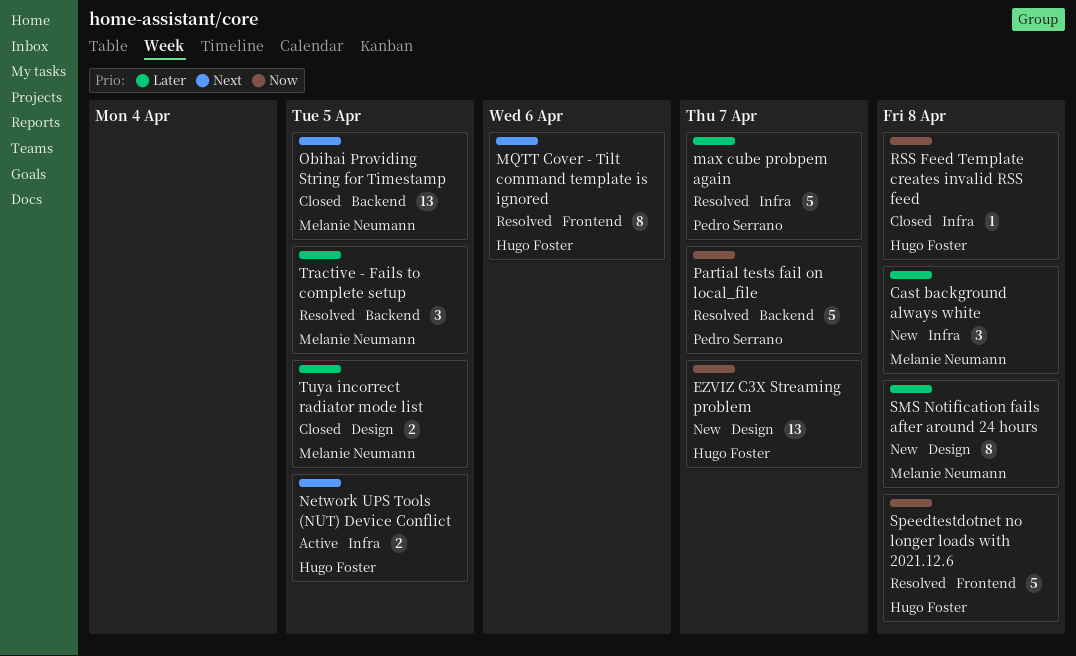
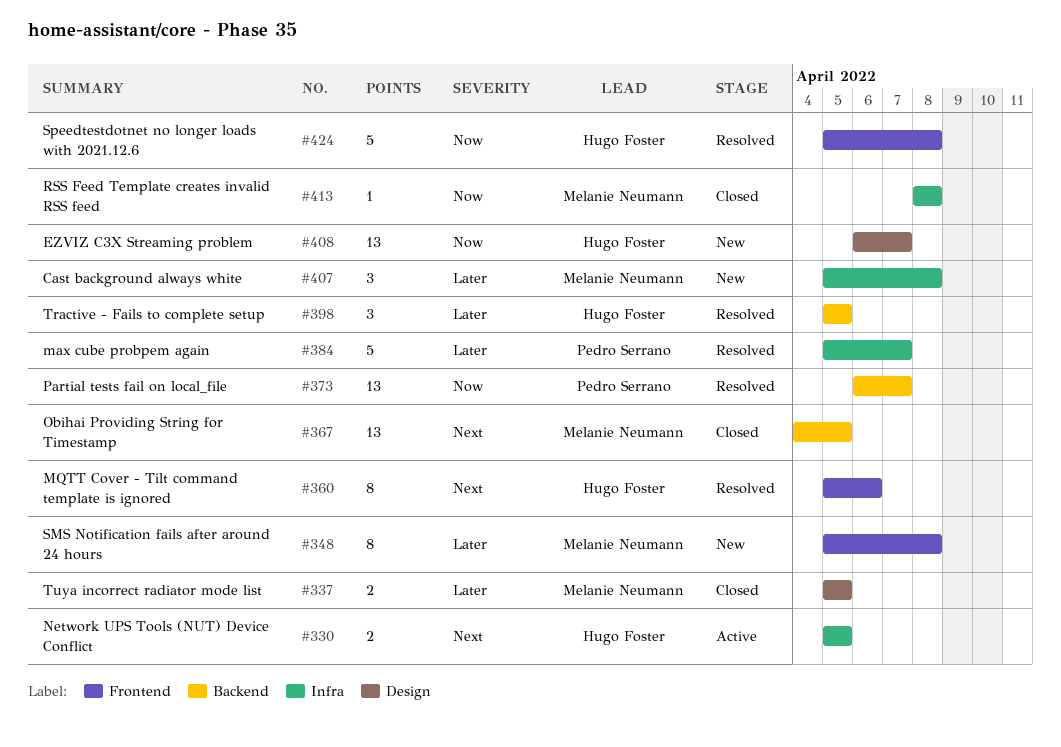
Partial tests fail on local_file, estimate: 5 -> 13
RSS Feed Template creates invalid RSS feed, owner: Hugo Foster -> Melanie Neumann
SMS Notification fails after around 24 hours, label: Design -> Frontend
Tractive - Fails to complete setup, owner: Melanie Neumann -> Hugo Foster

